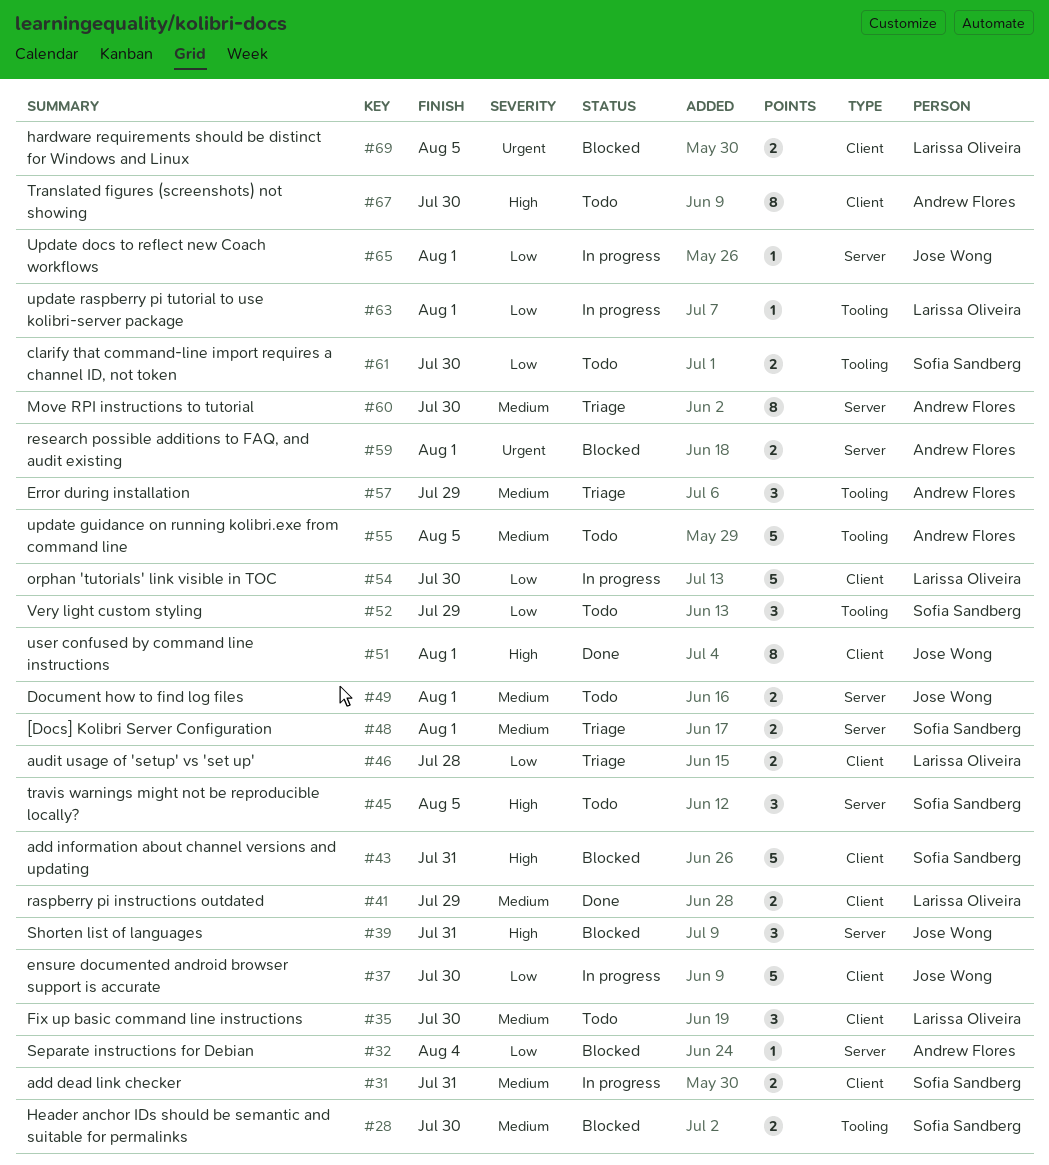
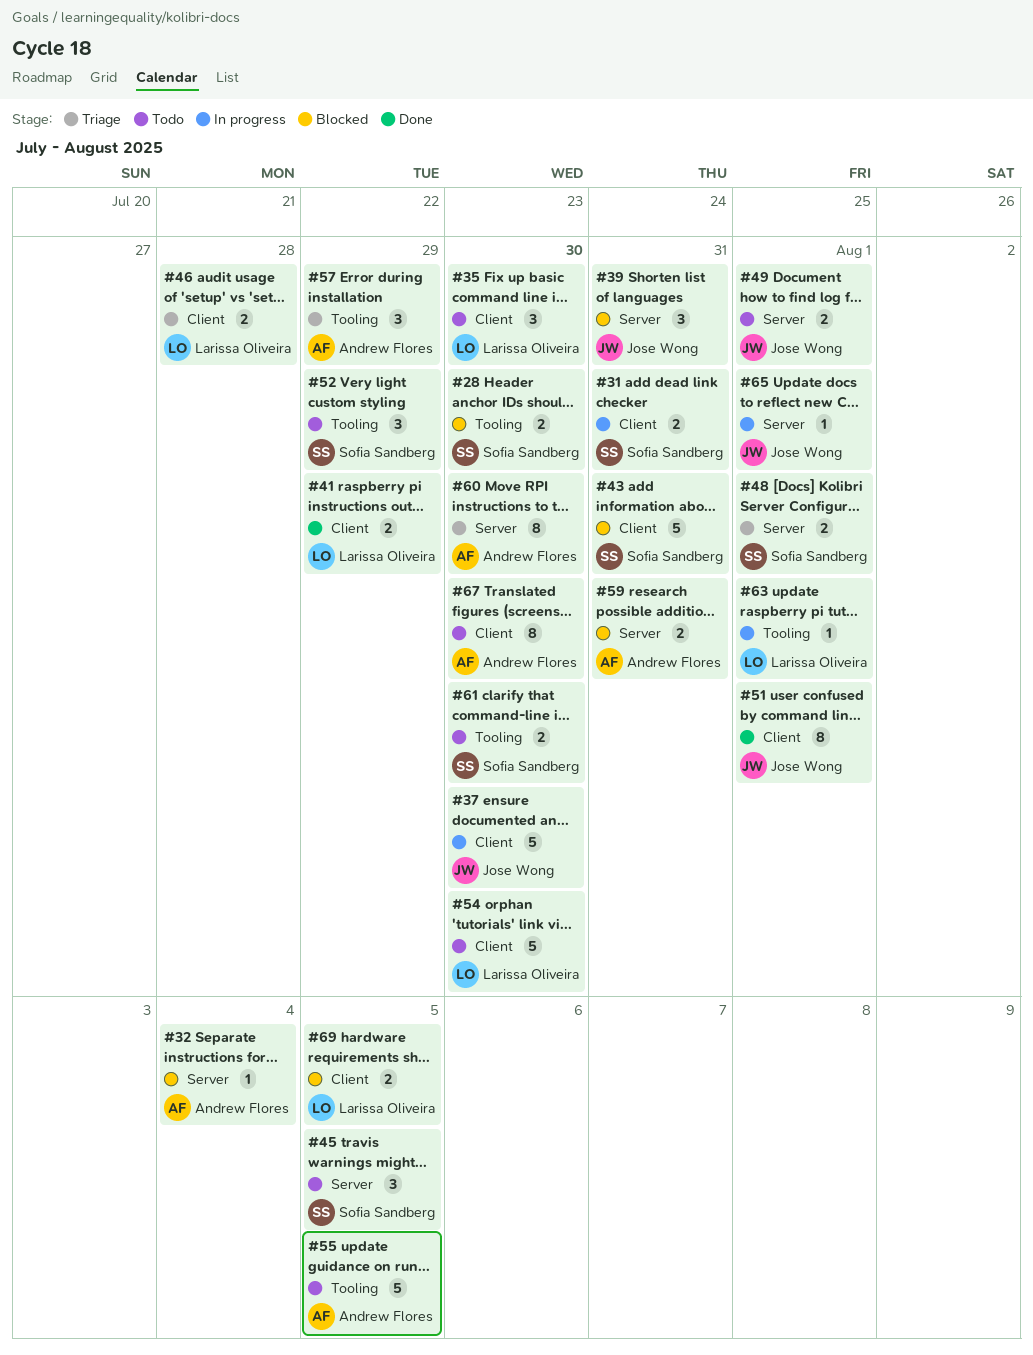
#54, status: In progress -> Todo
#59, due: Aug 1 -> Jul 31

